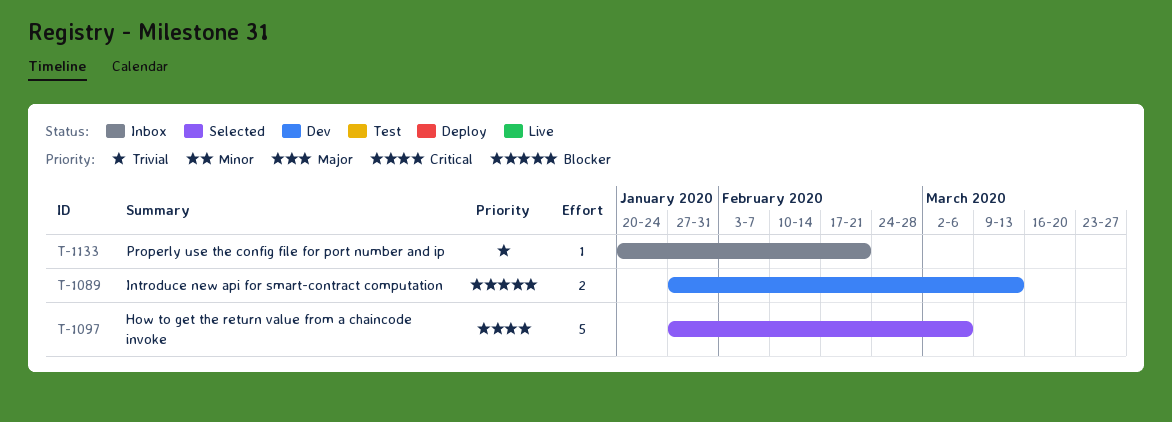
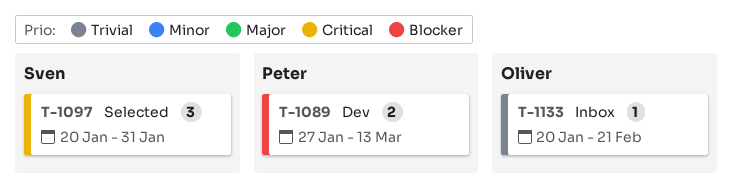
T-1097, estimate: 5 -> 3
T-1097, start: Jan 27 -> Jan 20
T-1097, due: Mar 6 -> Jan 31

